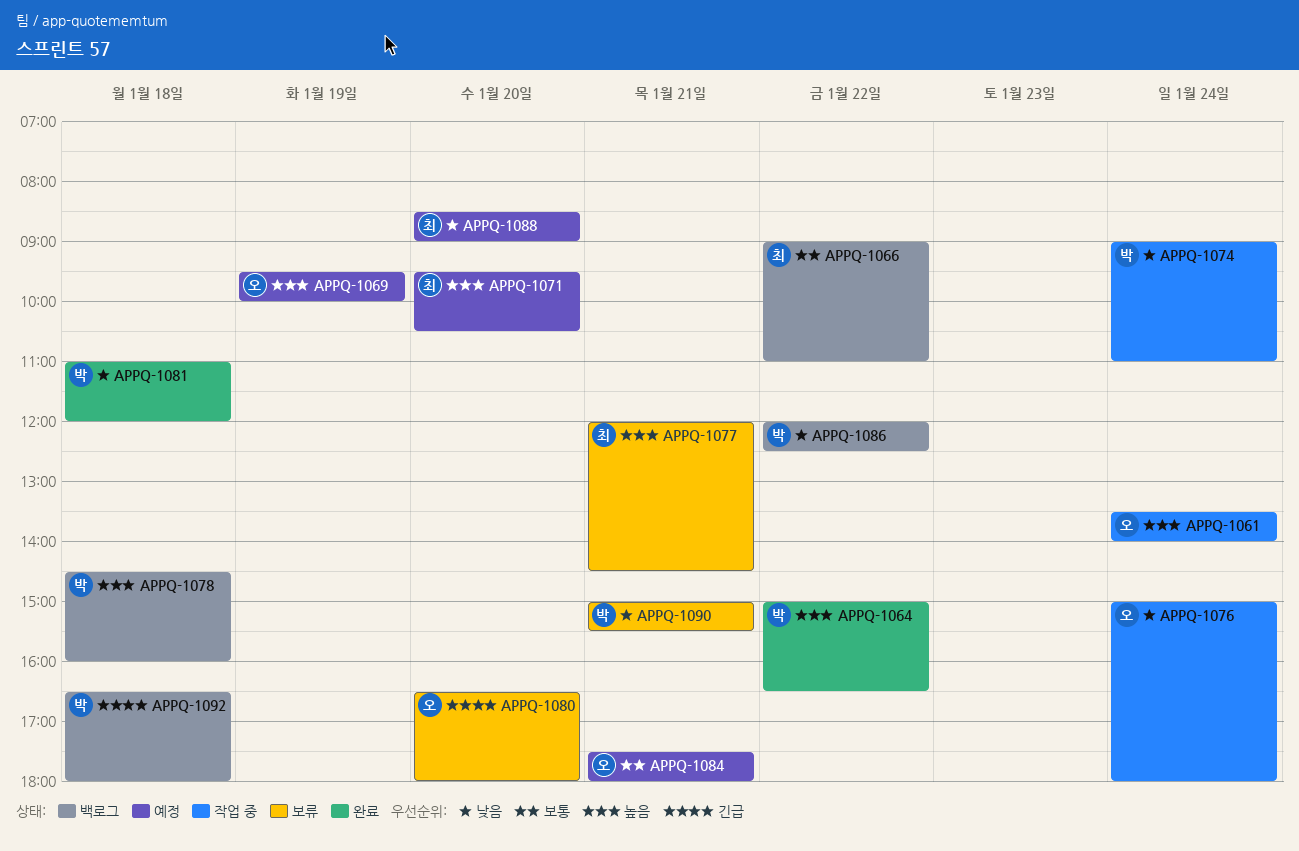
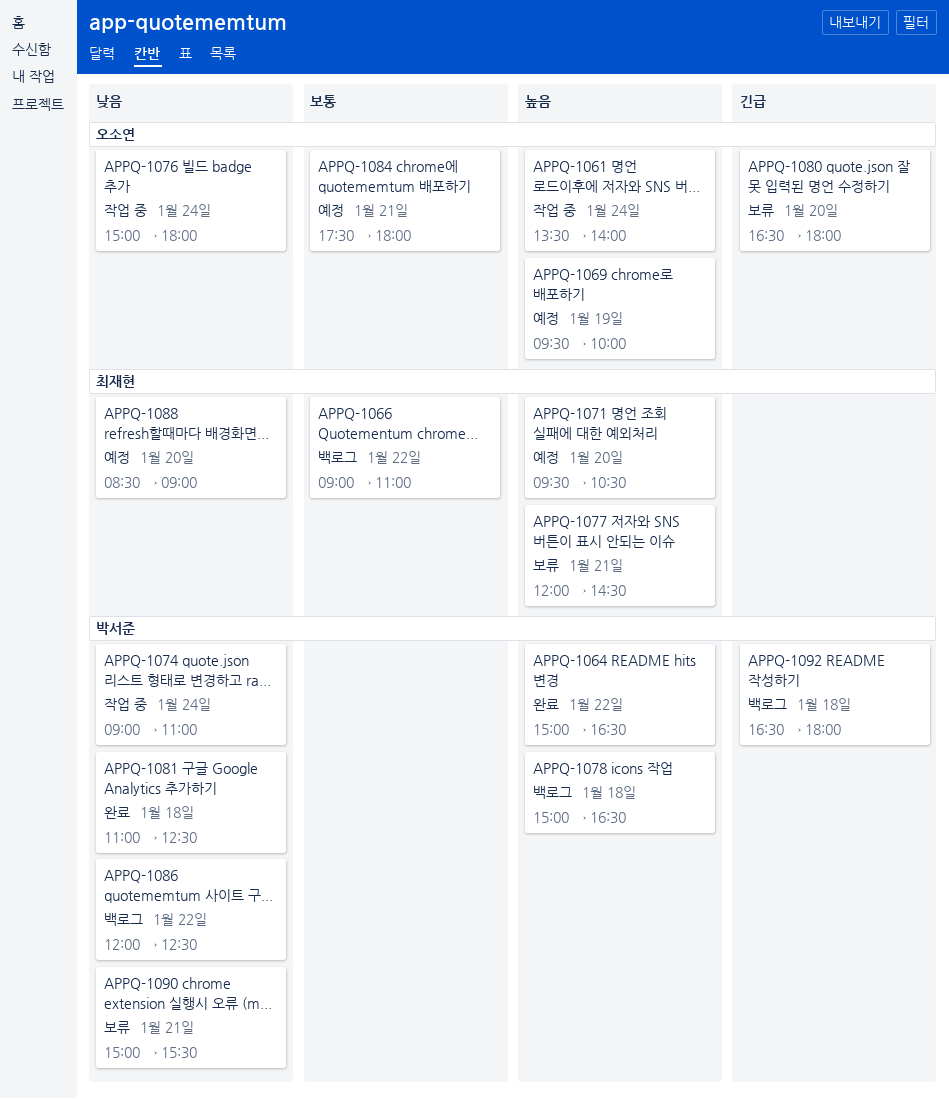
APPQ-1078, begins: 14:30 -> 15:00
APPQ-1078, ends: 16:00 -> 16:30
APPQ-1081, ends: 12:00 -> 12:30

